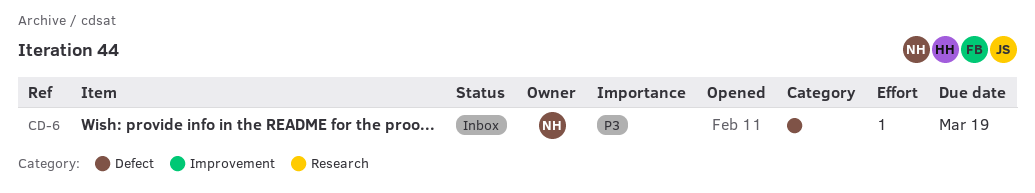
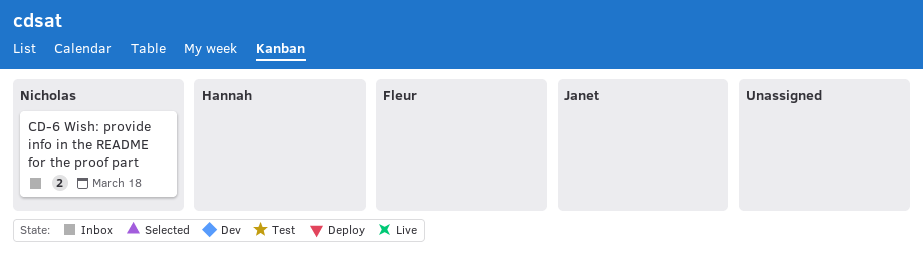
CD-6, estimate: 1 -> 2
CD-6, due: Mar 19 -> Mar 18

